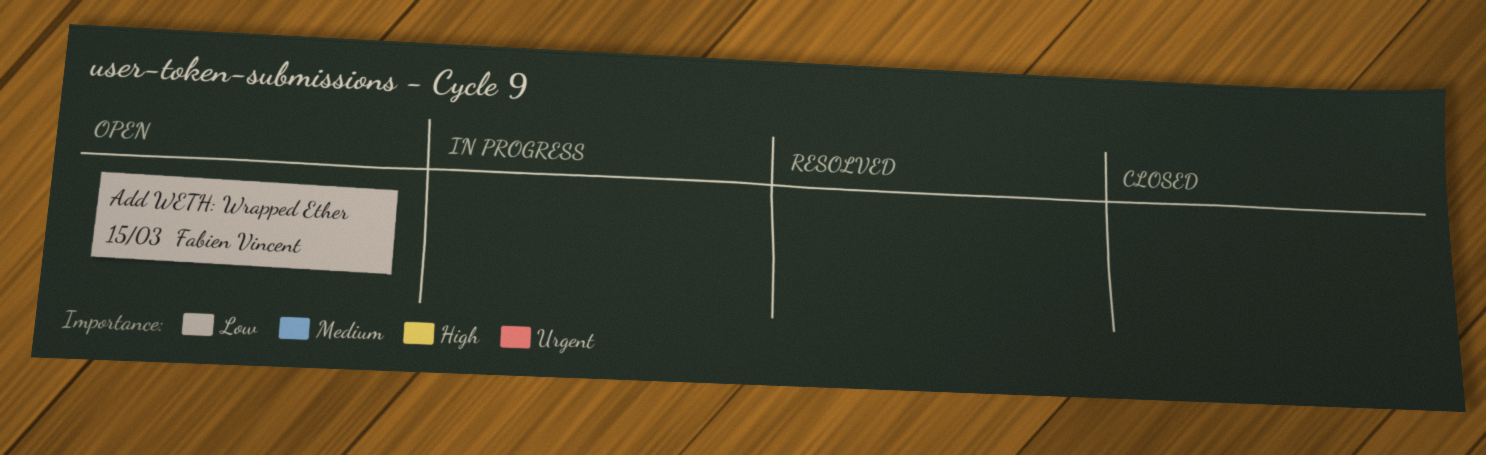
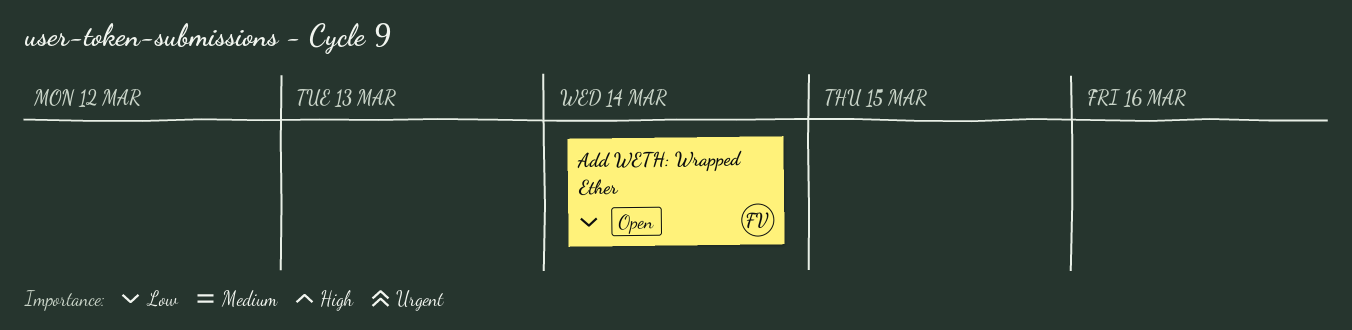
Add WETH: Wrapped Ether, due: Mar 15 -> Mar 14

